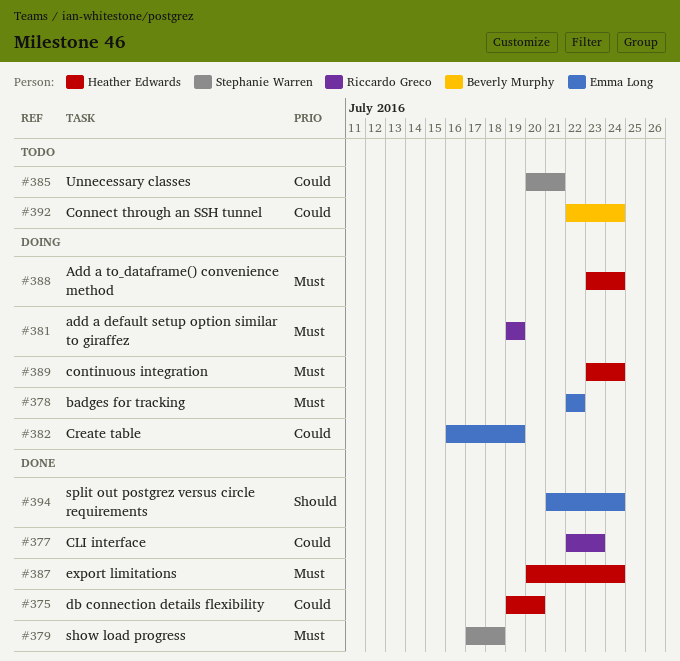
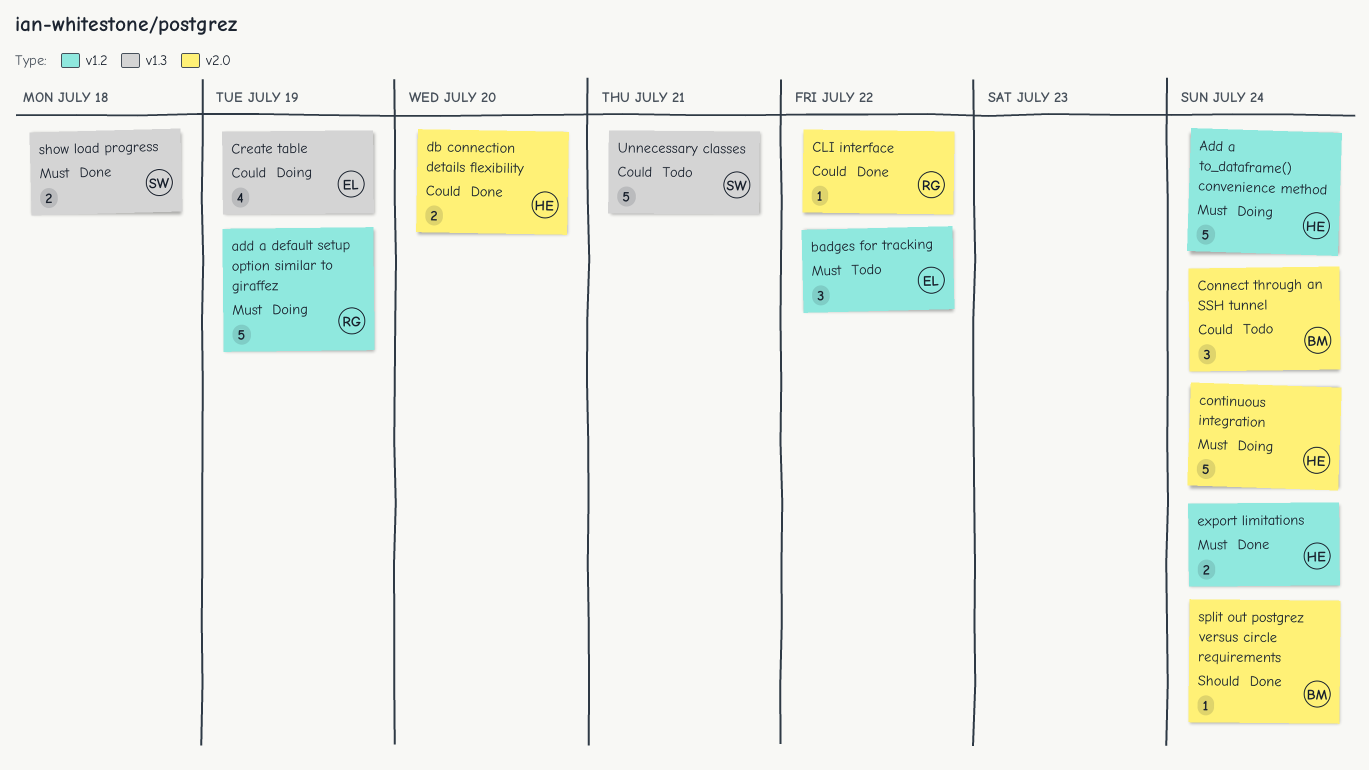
badges for tracking, status: Doing -> Todo
CLI interface, due: Jul 23 -> Jul 22
split out postgrez versus circle requirements, owner: Emma Long -> Beverly Murphy

